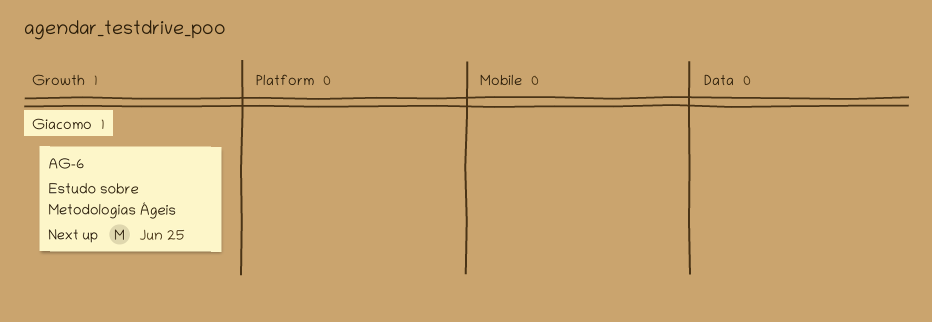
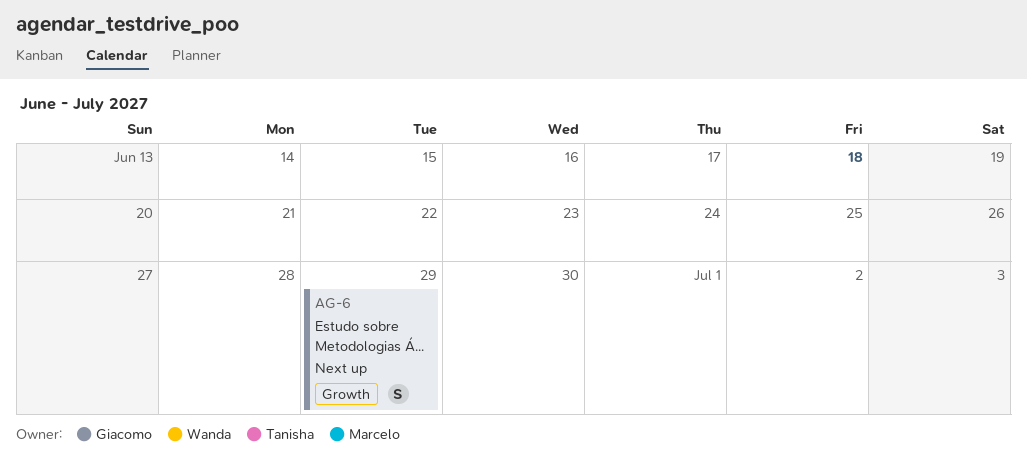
AG-6, estimate: M -> S
AG-6, due: Jun 25 -> Jun 29

